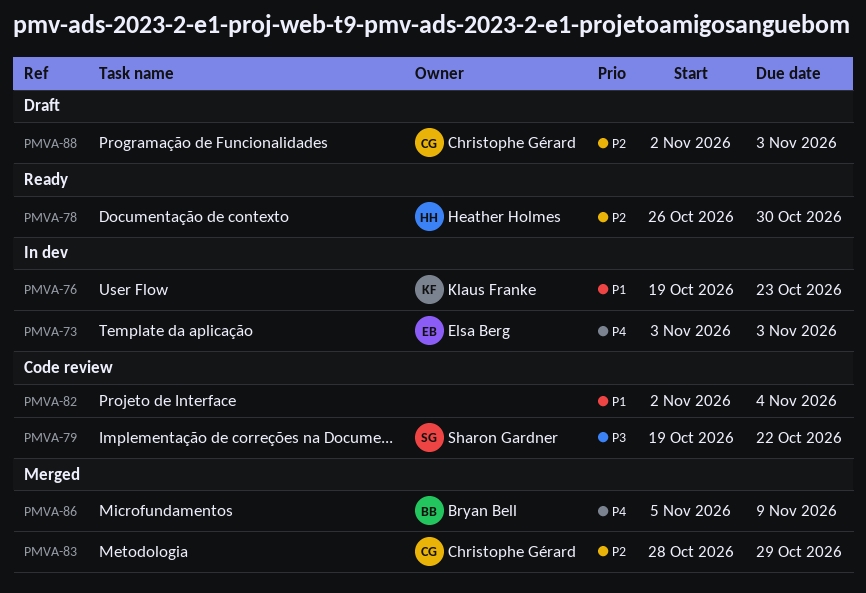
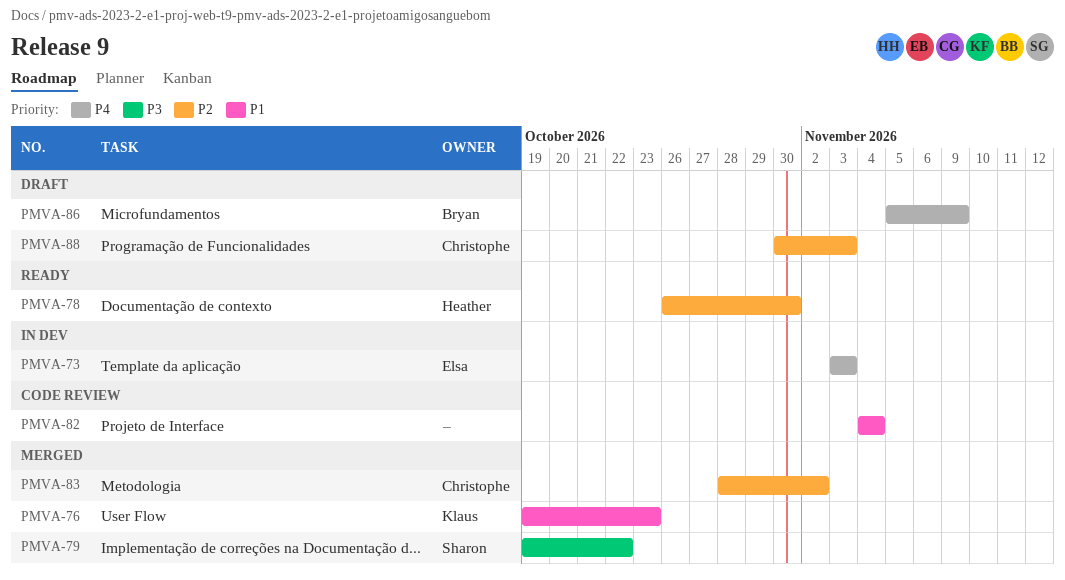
PMVA-76, status: In dev -> Merged
PMVA-79, status: Code review -> Merged
PMVA-82, start: Nov 2 -> Nov 4
PMVA-83, due: Oct 29 -> Nov 2
PMVA-86, status: Merged -> Draft
PMVA-88, start: Nov 2 -> Oct 30

